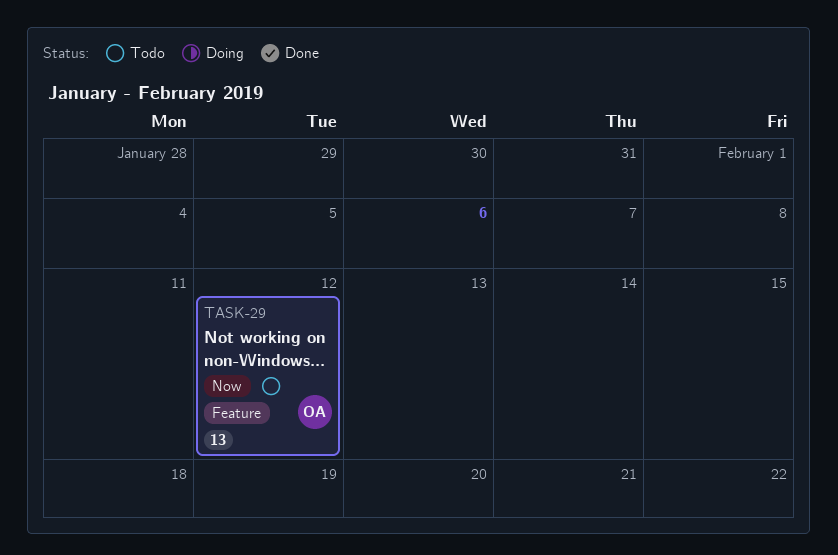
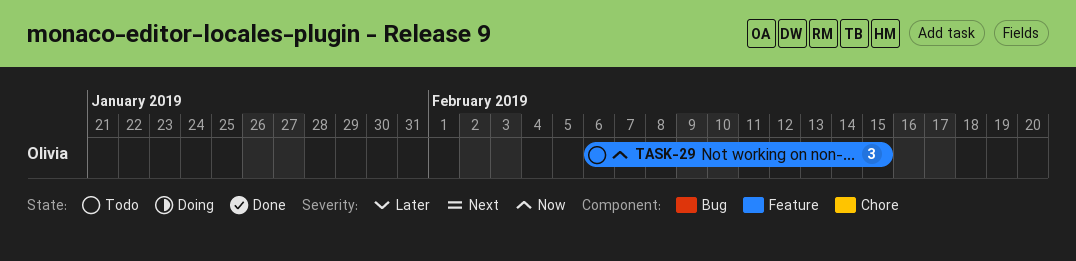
TASK-29, estimate: 13 -> 3
TASK-29, due: Feb 12 -> Feb 15

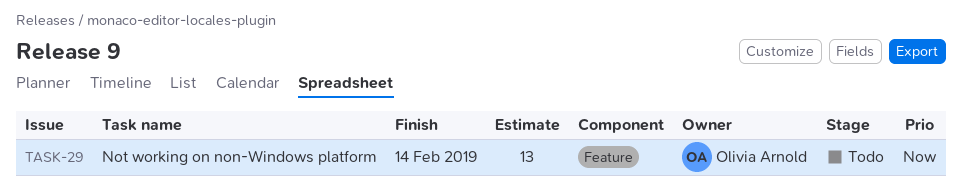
TASK-29, estimate: 3 -> 13
TASK-29, due: Feb 15 -> Feb 14

